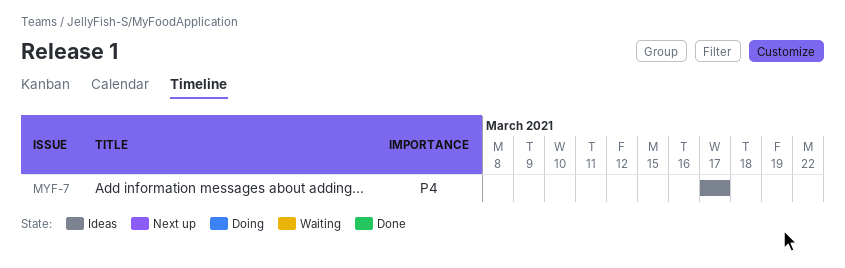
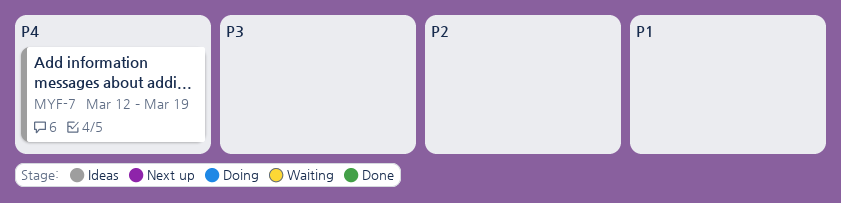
MYF-7, start: Mar 17 -> Mar 12
MYF-7, due: Mar 17 -> Mar 19

